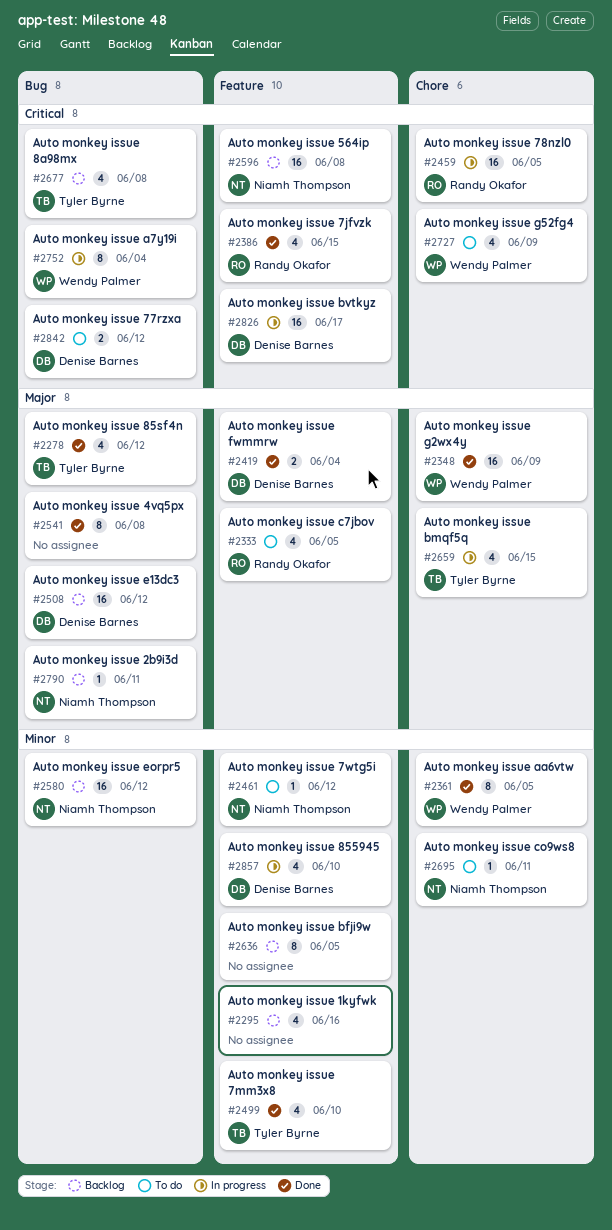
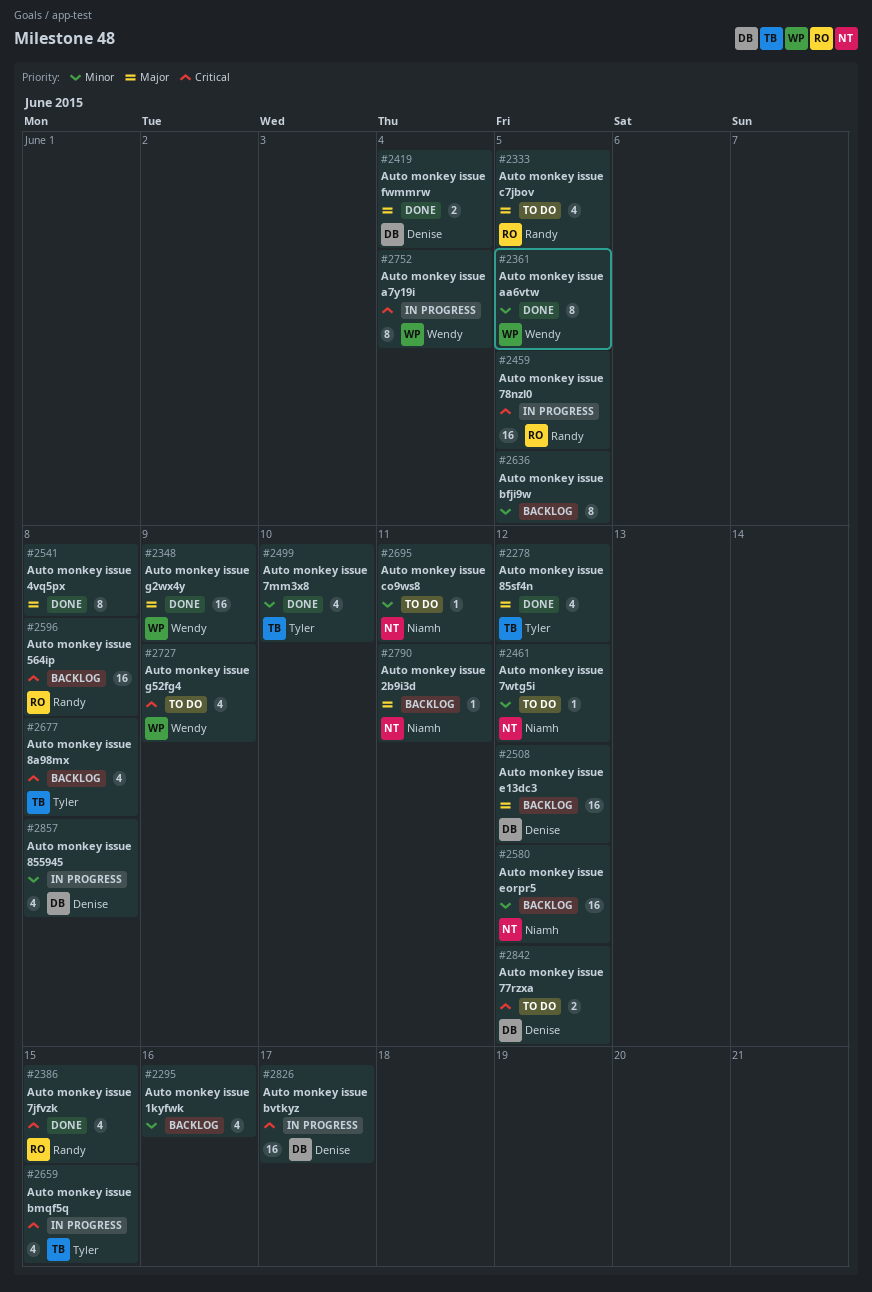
#2596, owner: Niamh Thompson -> Randy Okafor
#2659, priority: Major -> Critical
#2857, due: Jun 10 -> Jun 8

